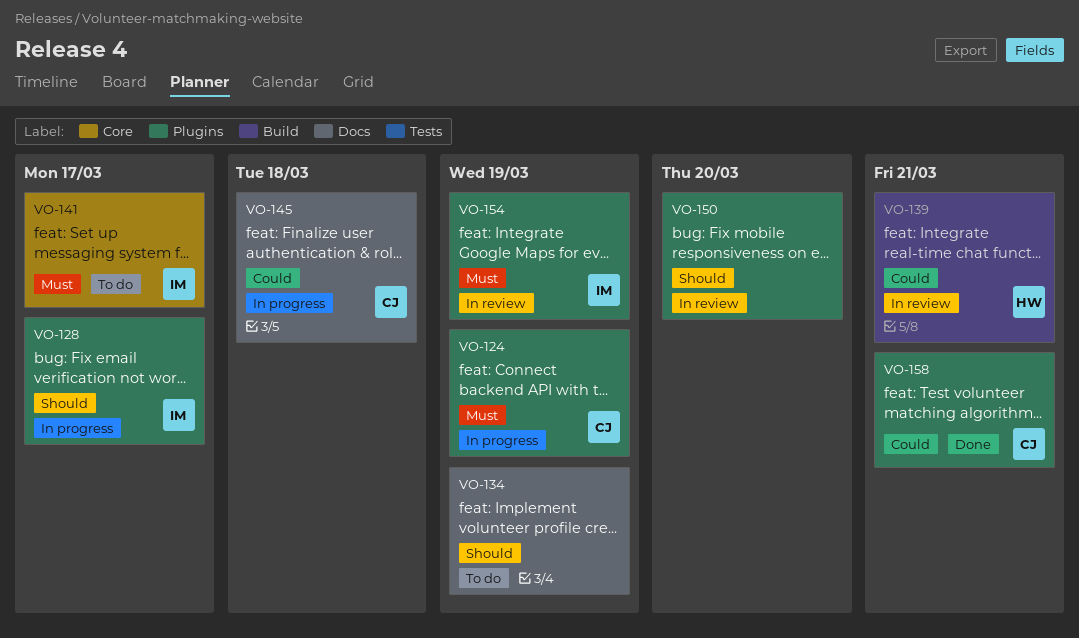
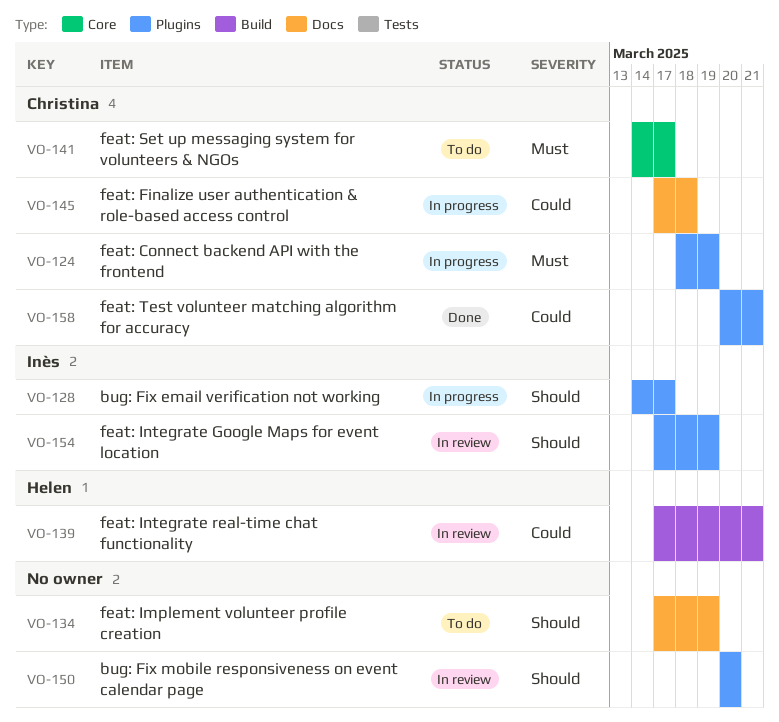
VO-141, owner: Inès -> Christina
VO-154, priority: Must -> Should

